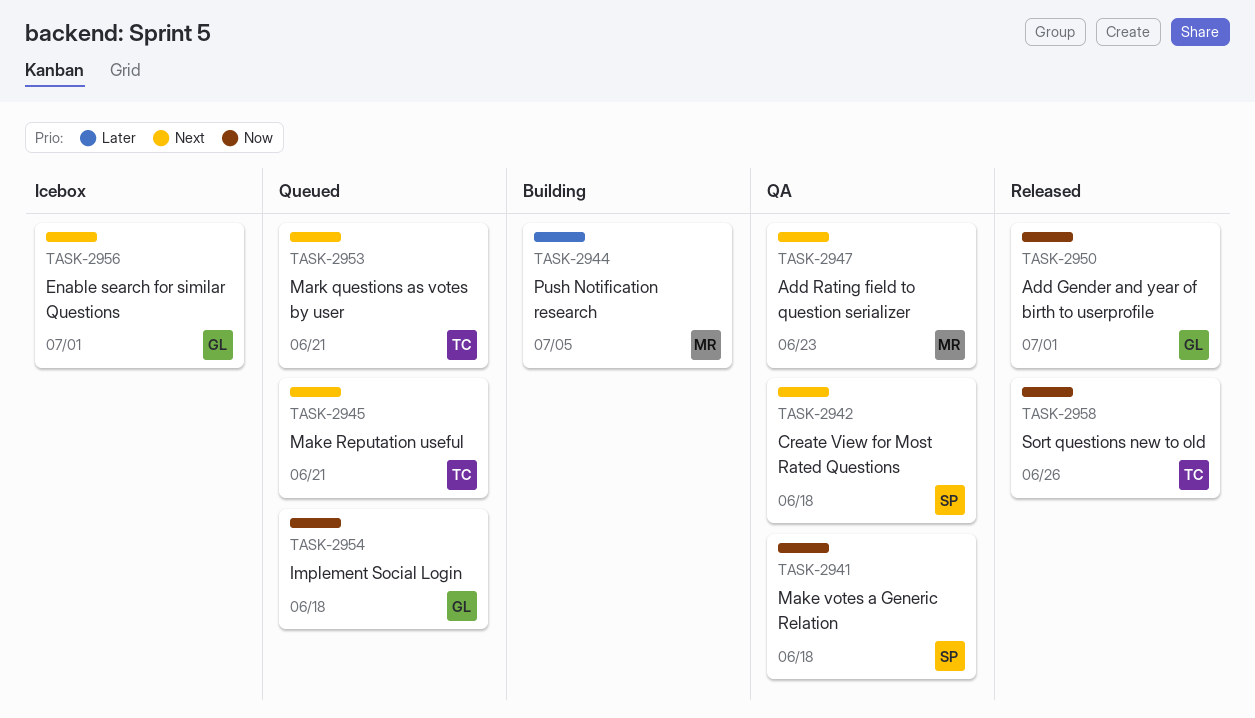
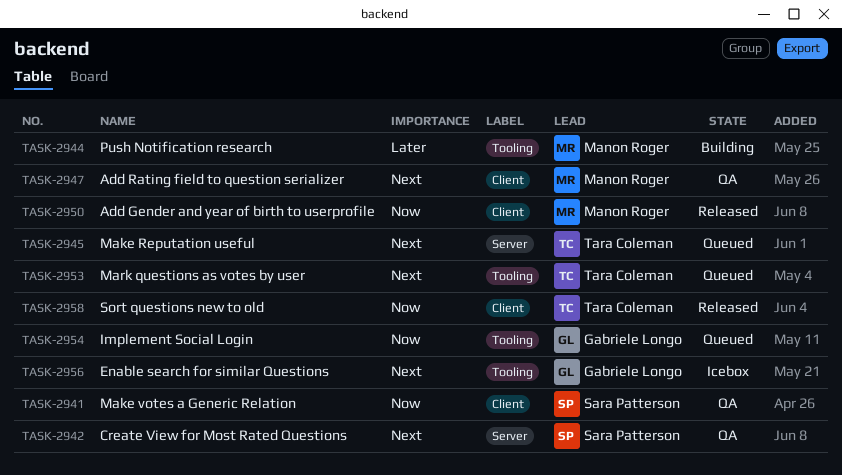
TASK-2950, owner: Gabriele Longo -> Manon Roger

